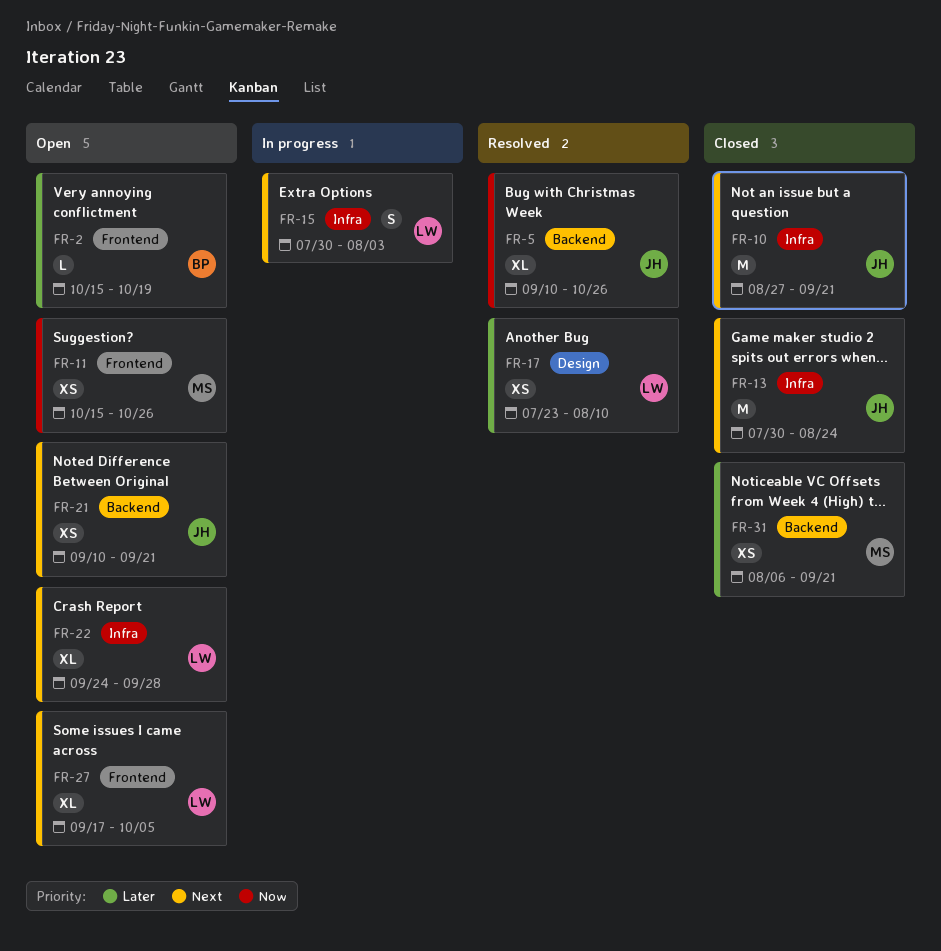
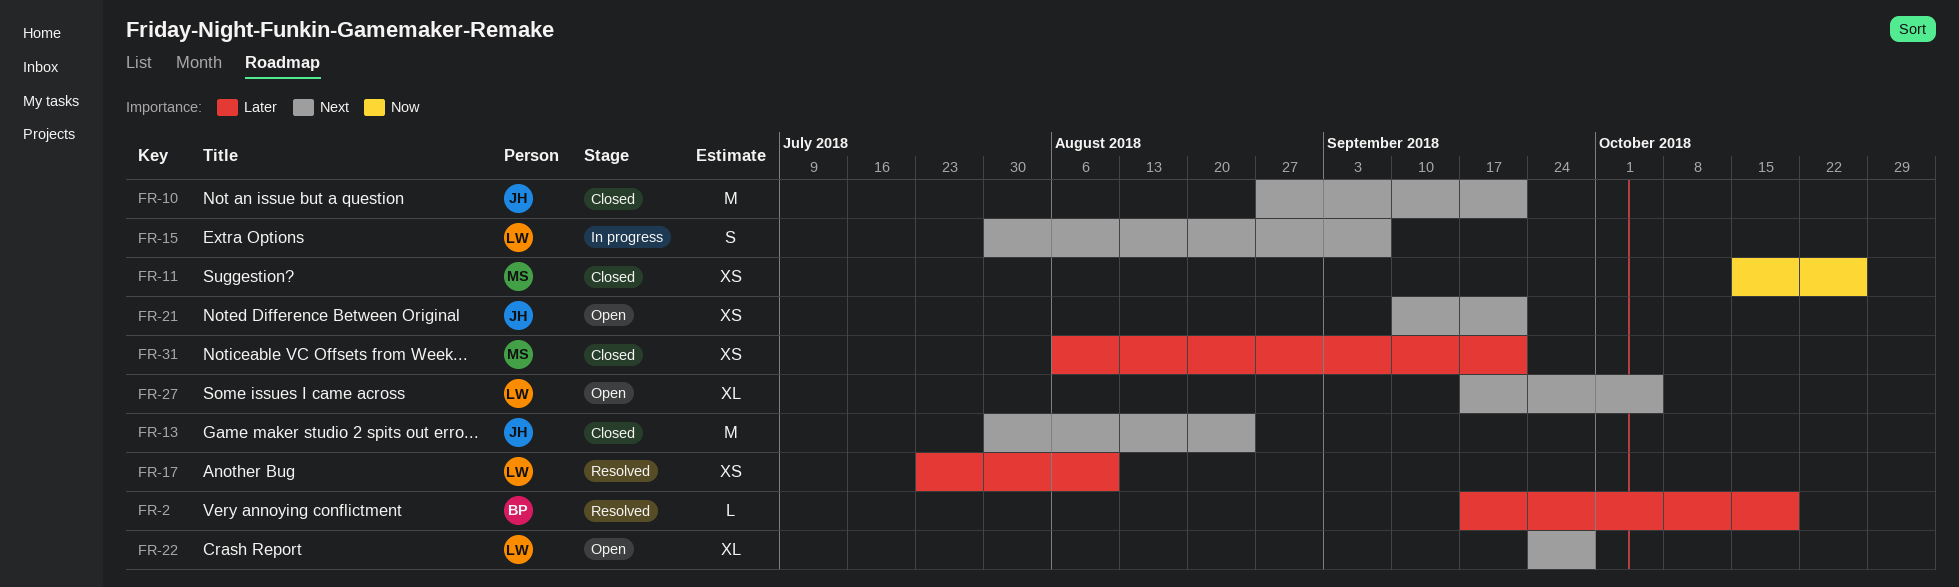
FR-2, status: Open -> Resolved
FR-2, start: Oct 15 -> Sep 17
FR-5: present -> none
FR-11, status: Open -> Closed
FR-15, due: Aug 3 -> Sep 7

